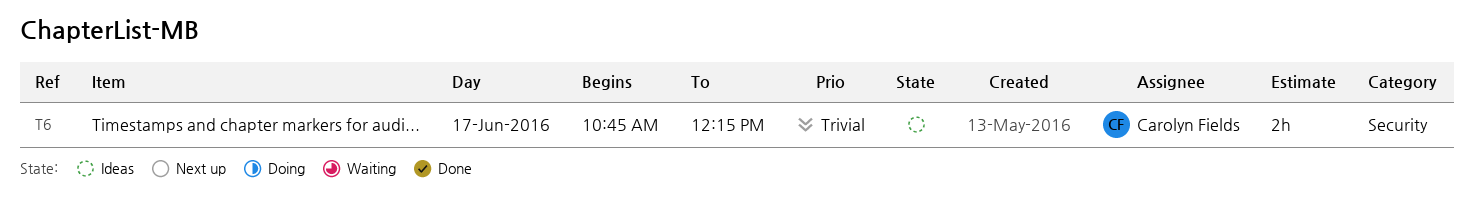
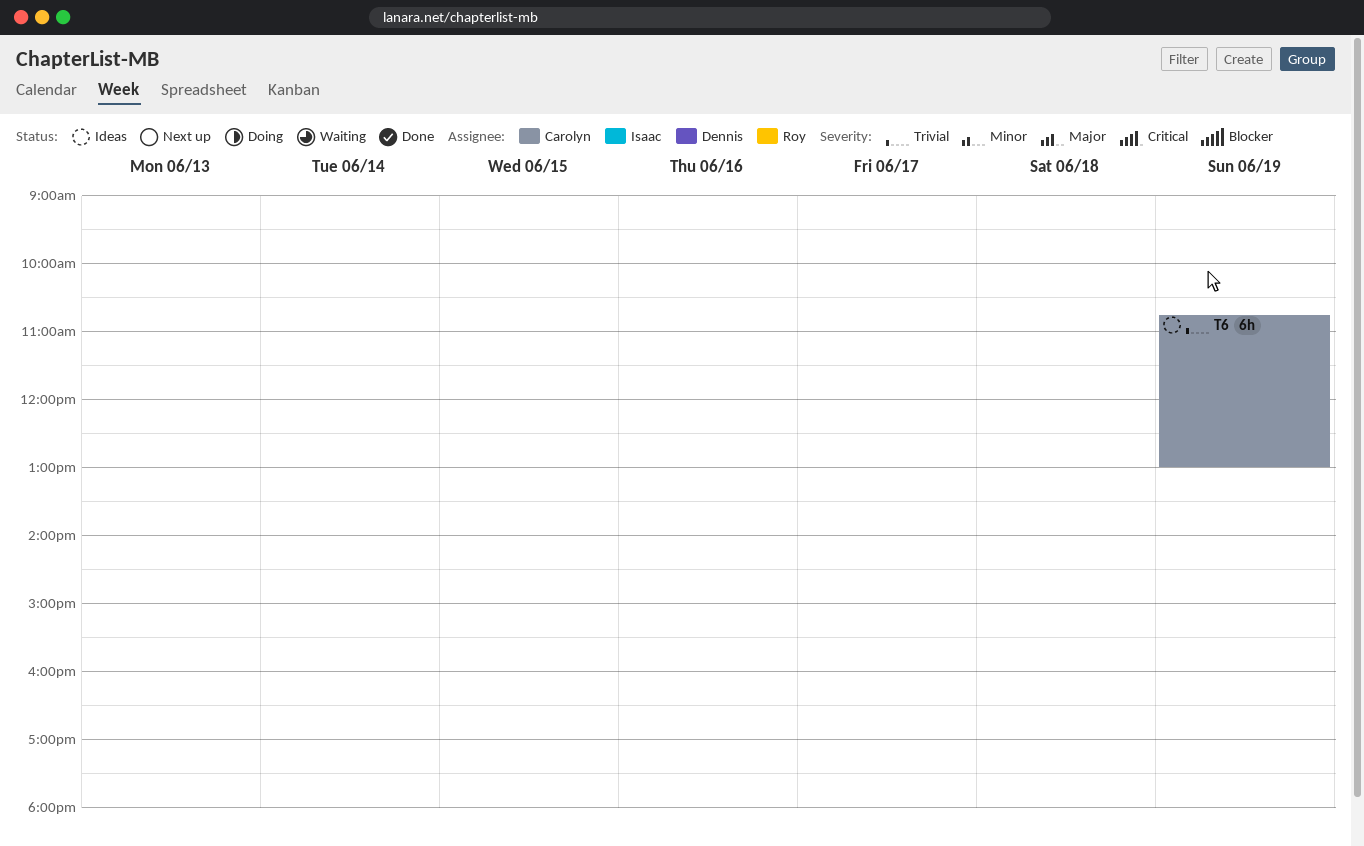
T6, estimate: 2h -> 6h
T6, day: Jun 17 -> Jun 19
T6, ends: 12:15 -> 13:00

